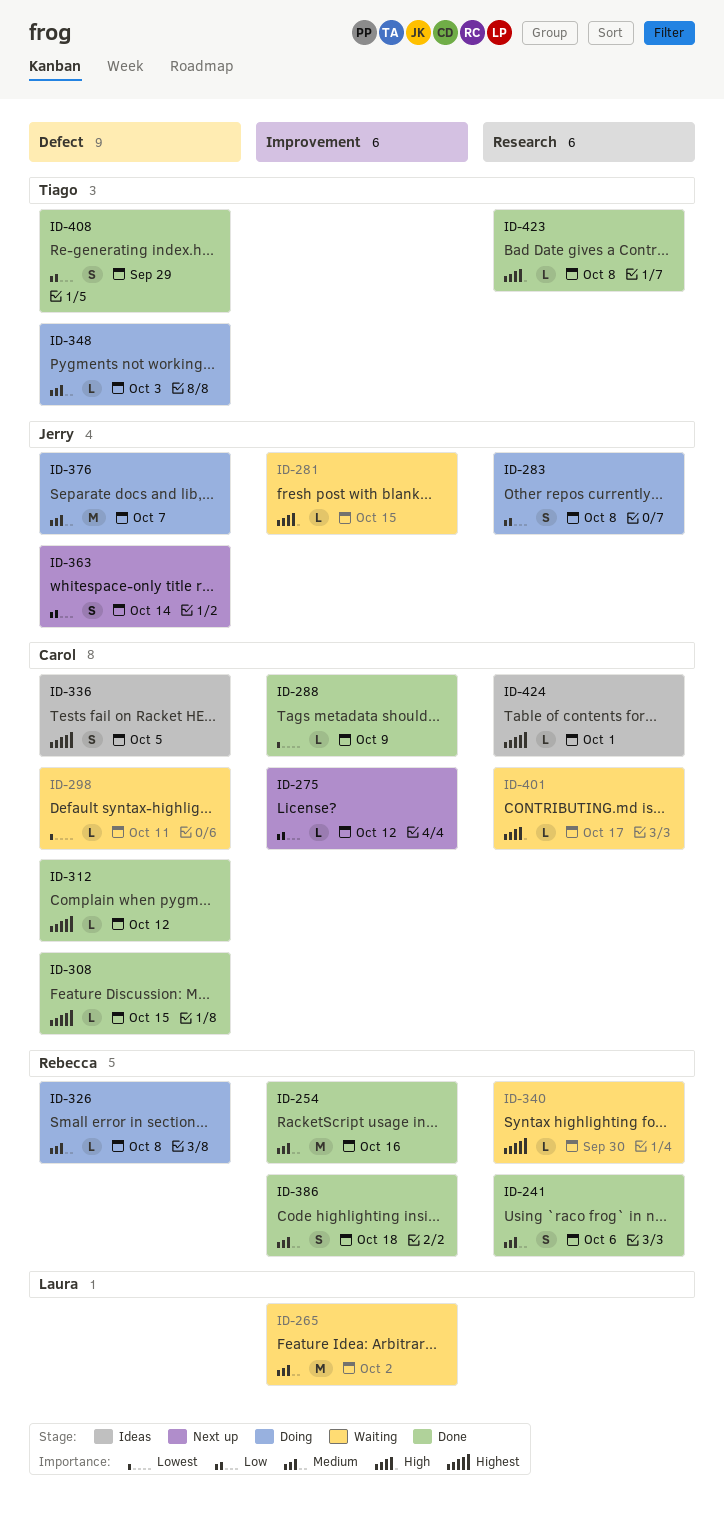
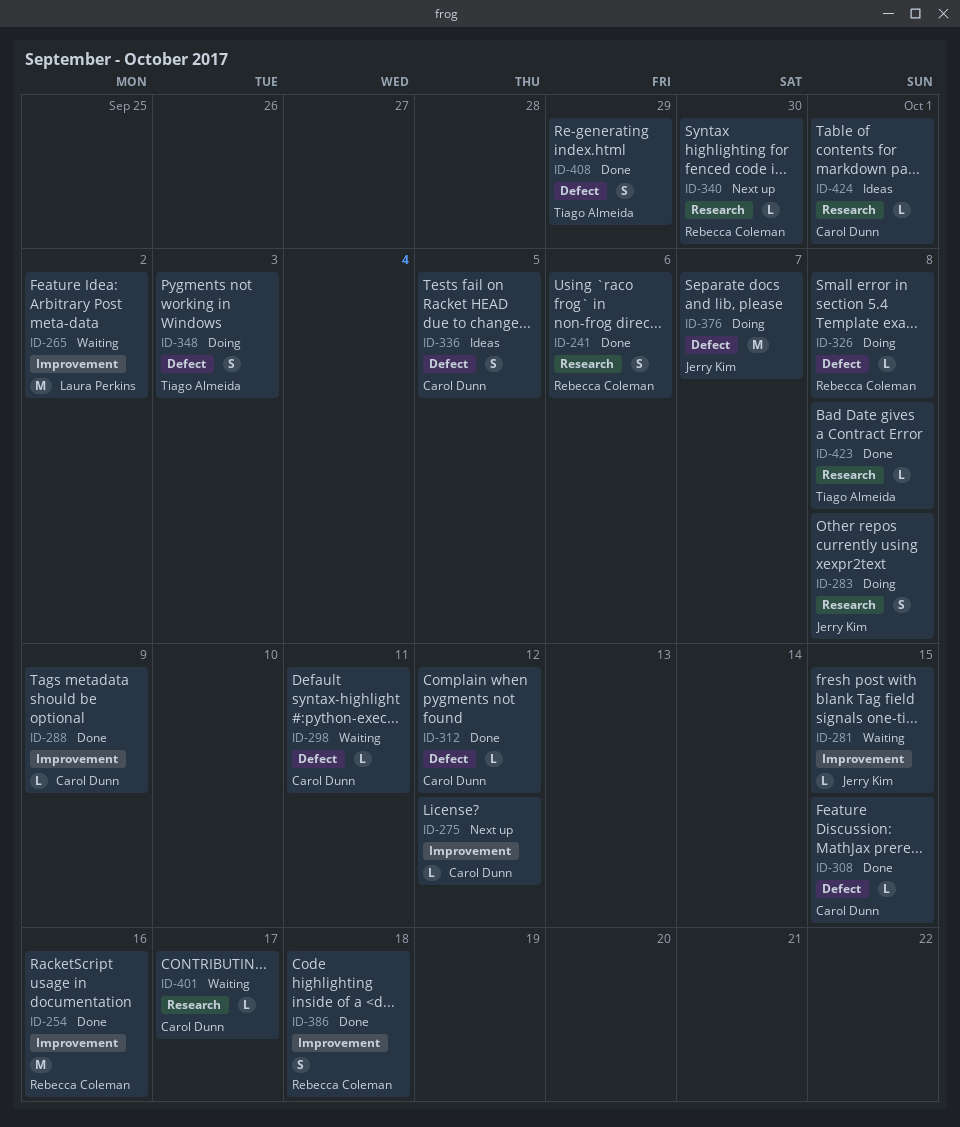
ID-340, status: Waiting -> Next up
ID-348, estimate: L -> S
ID-363: present -> none

